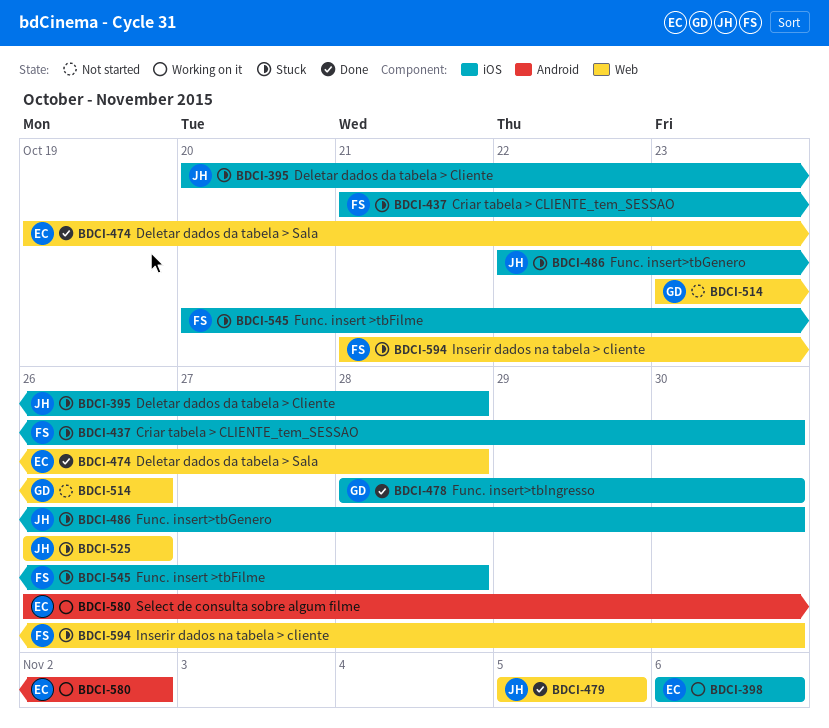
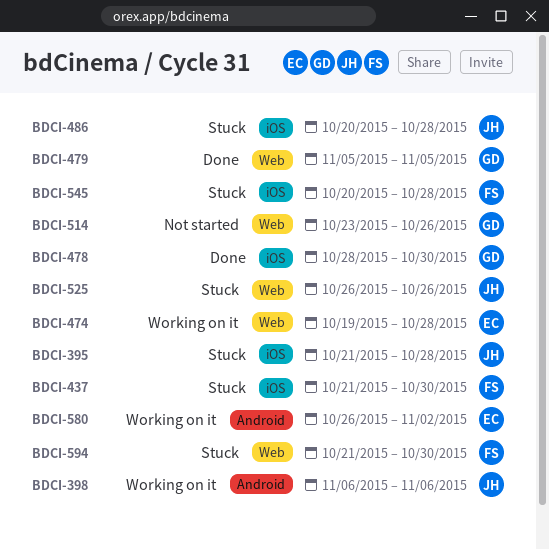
BDCI-395, start: Oct 20 -> Oct 21
BDCI-398, owner: EC -> JH
BDCI-398, label: iOS -> Android
BDCI-474, status: Done -> Working on it
BDCI-479, owner: JH -> GD
BDCI-486, start: Oct 22 -> Oct 20
BDCI-486, due: Oct 30 -> Oct 28

